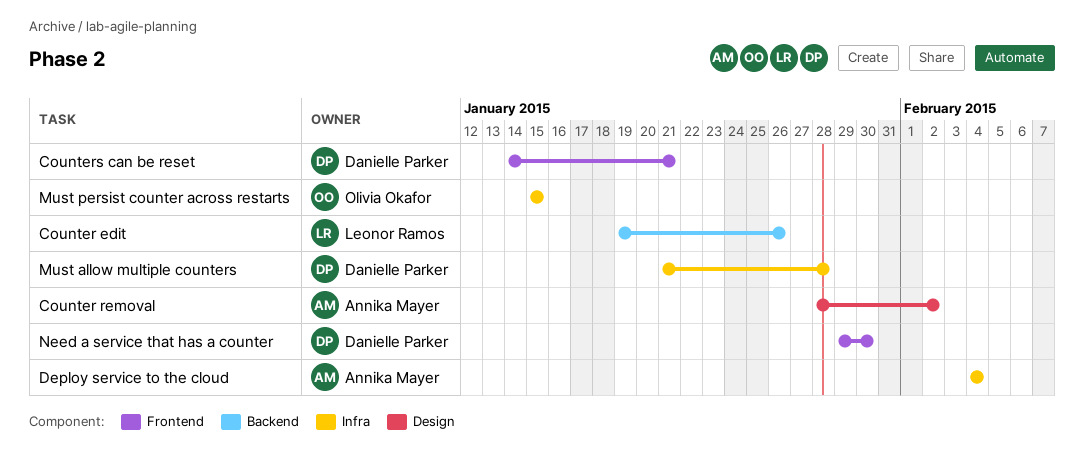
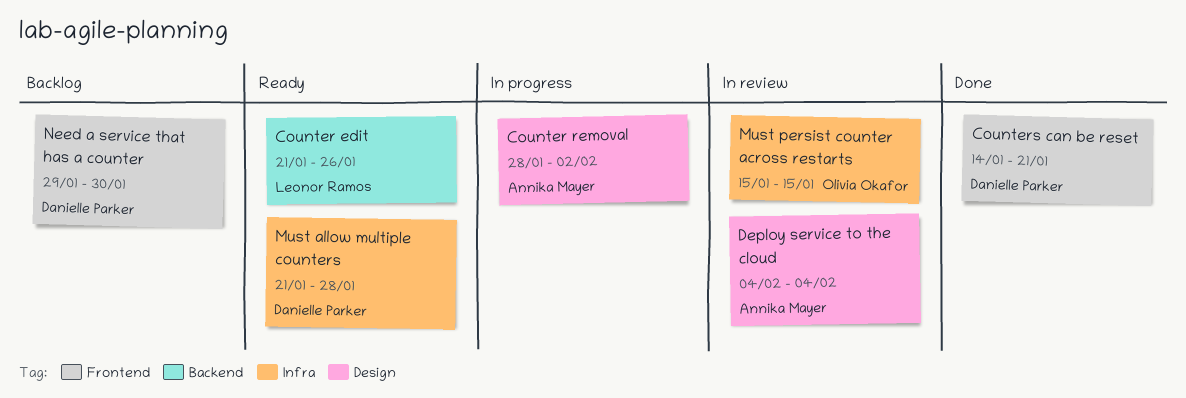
Counter edit, start: Jan 19 -> Jan 21
Deploy service to the cloud, label: Infra -> Design

